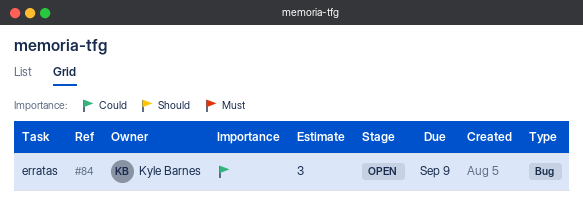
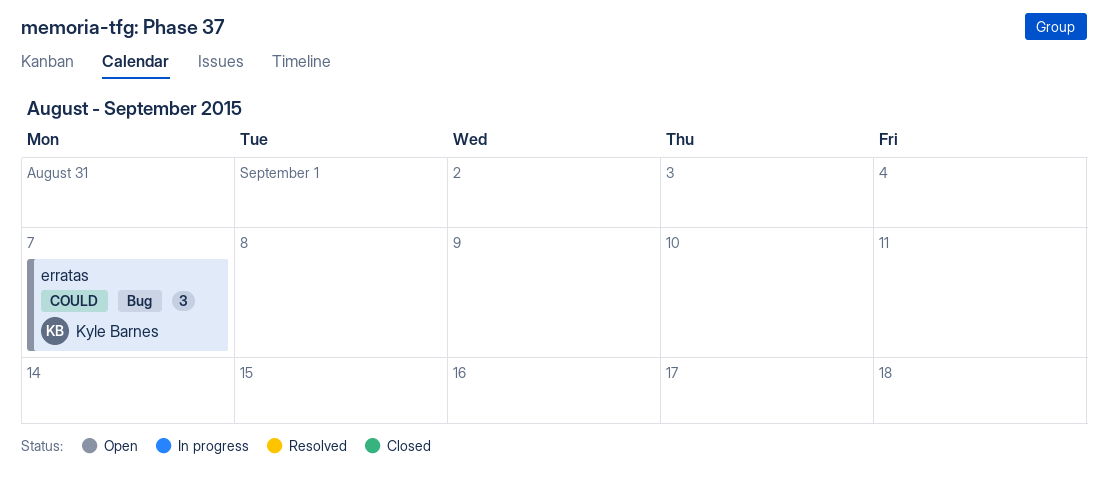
erratas, due: Sep 9 -> Sep 7

